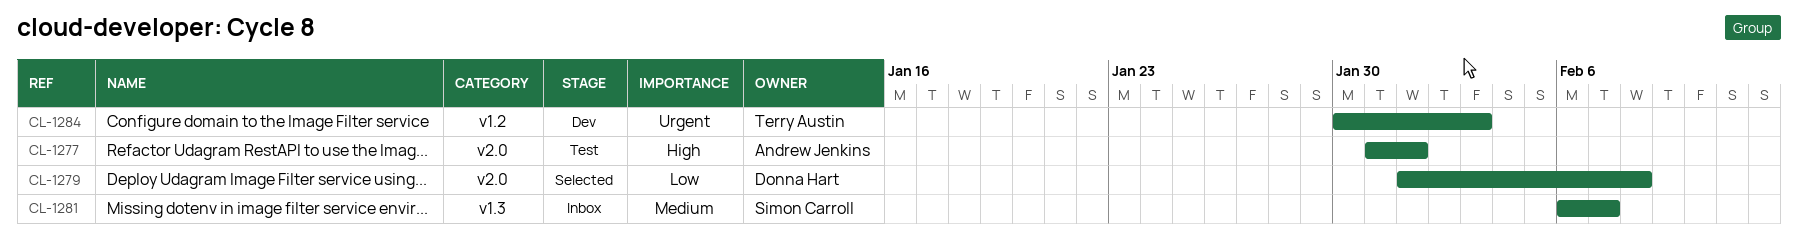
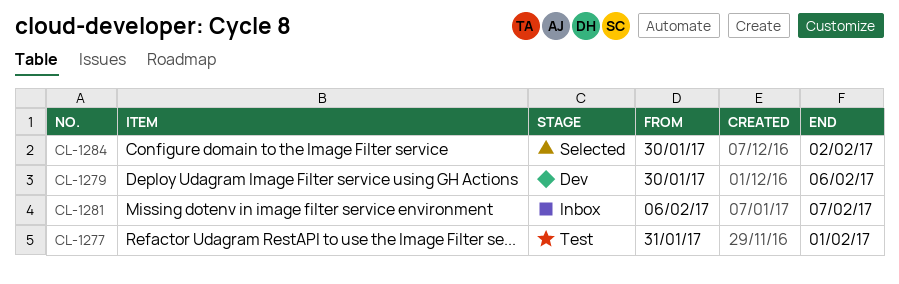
CL-1279, status: Selected -> Dev
CL-1279, start: Feb 1 -> Jan 30
CL-1279, due: Feb 8 -> Feb 6
CL-1284, status: Dev -> Selected
CL-1284, due: Feb 3 -> Feb 2

